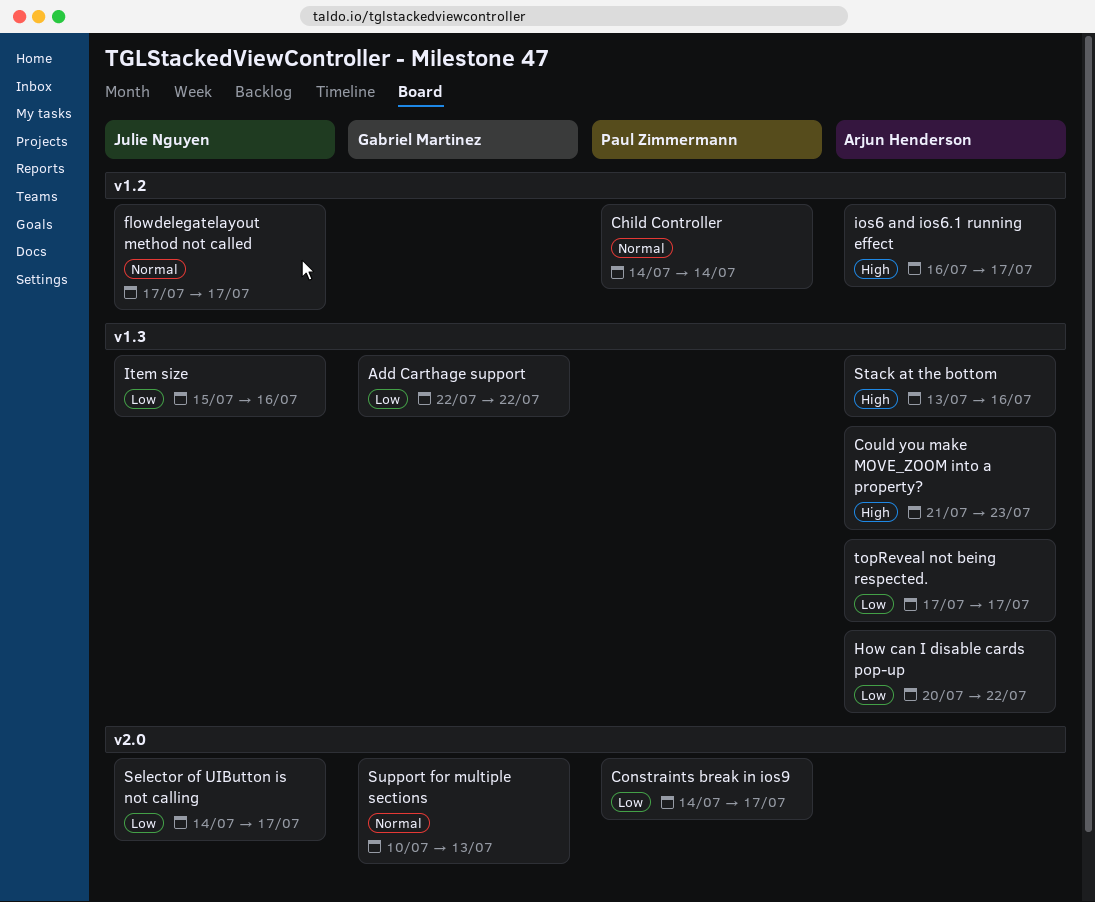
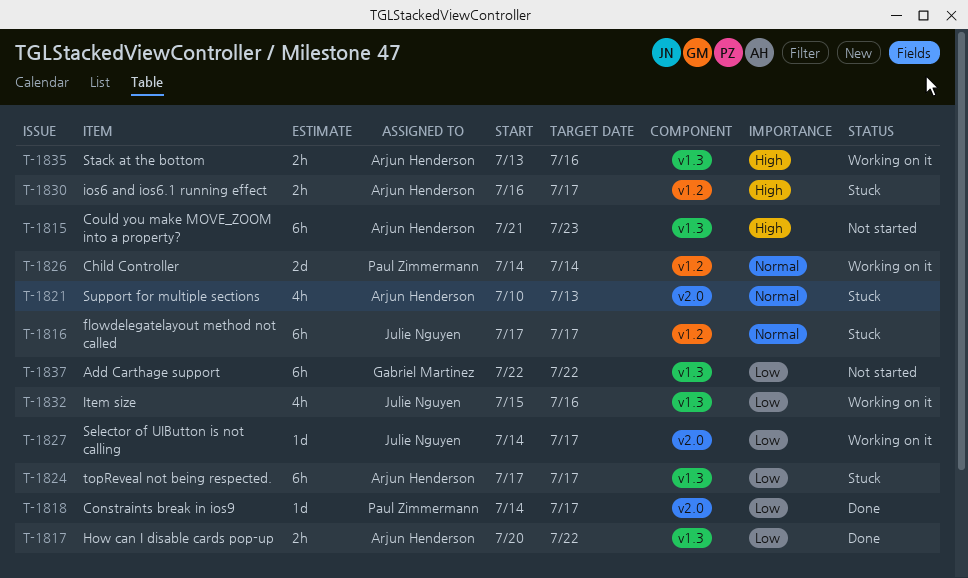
Support for multiple sections, owner: Gabriel Martinez -> Arjun Henderson

